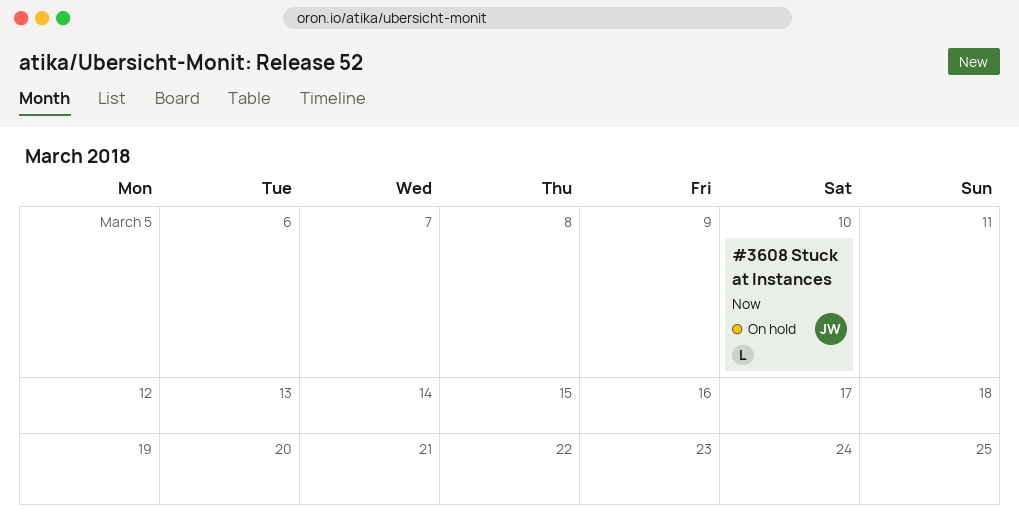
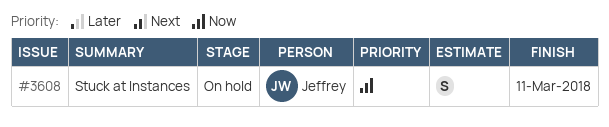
#3608, estimate: L -> S
#3608, due: Mar 10 -> Mar 11

